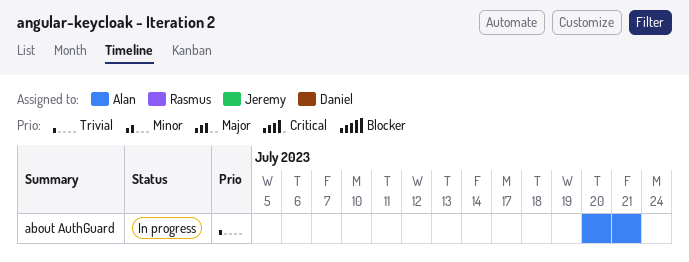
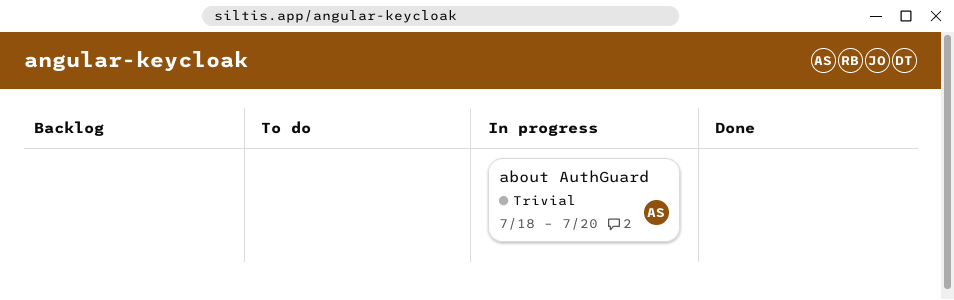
about AuthGuard, start: Jul 20 -> Jul 18
about AuthGuard, due: Jul 21 -> Jul 20

